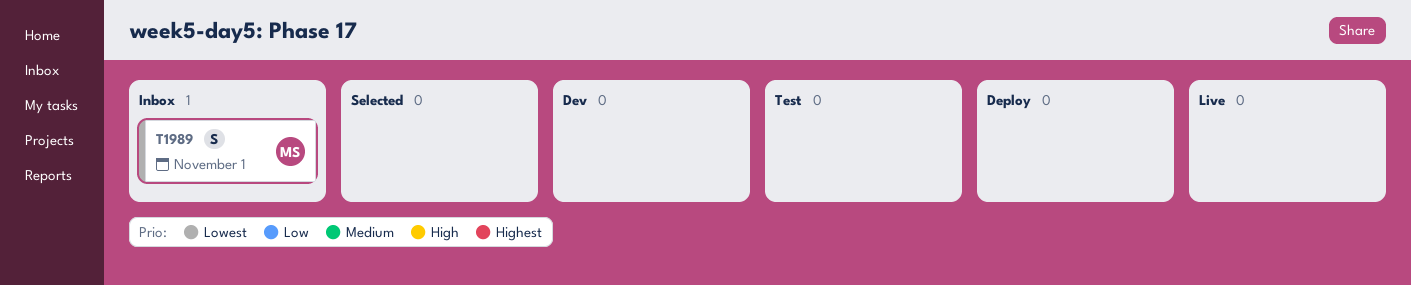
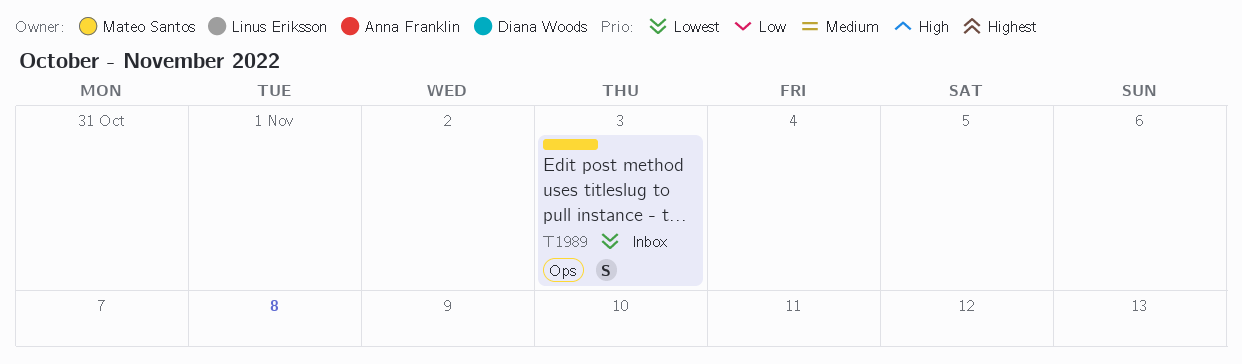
T1989, due: Nov 1 -> Nov 3

